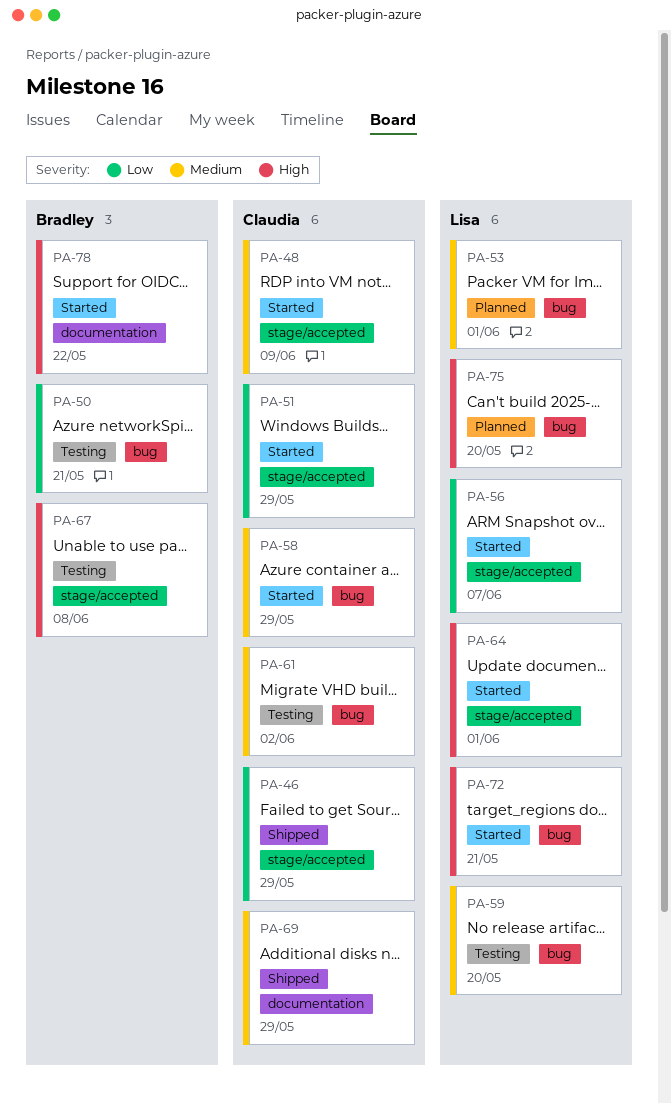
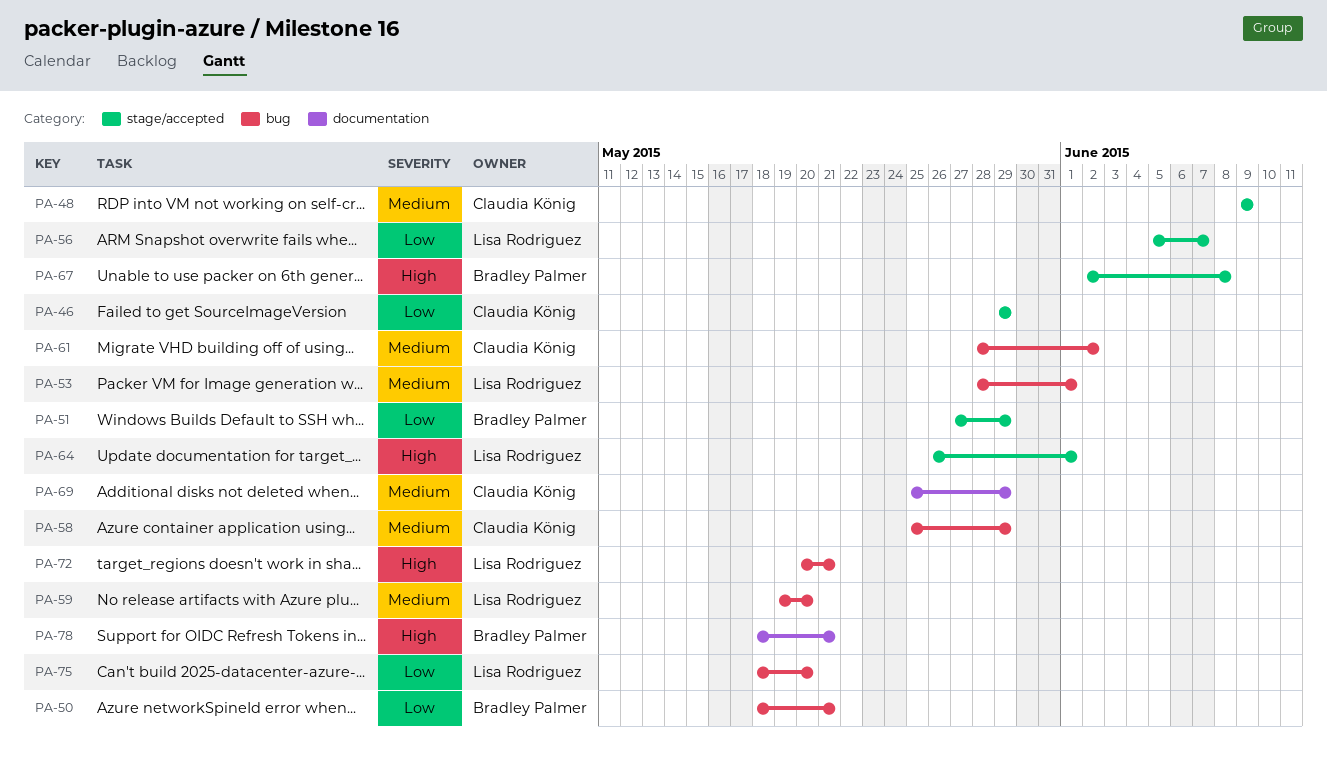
PA-51, owner: Claudia König -> Bradley Palmer
PA-75, priority: High -> Low
PA-78, due: May 22 -> May 21

